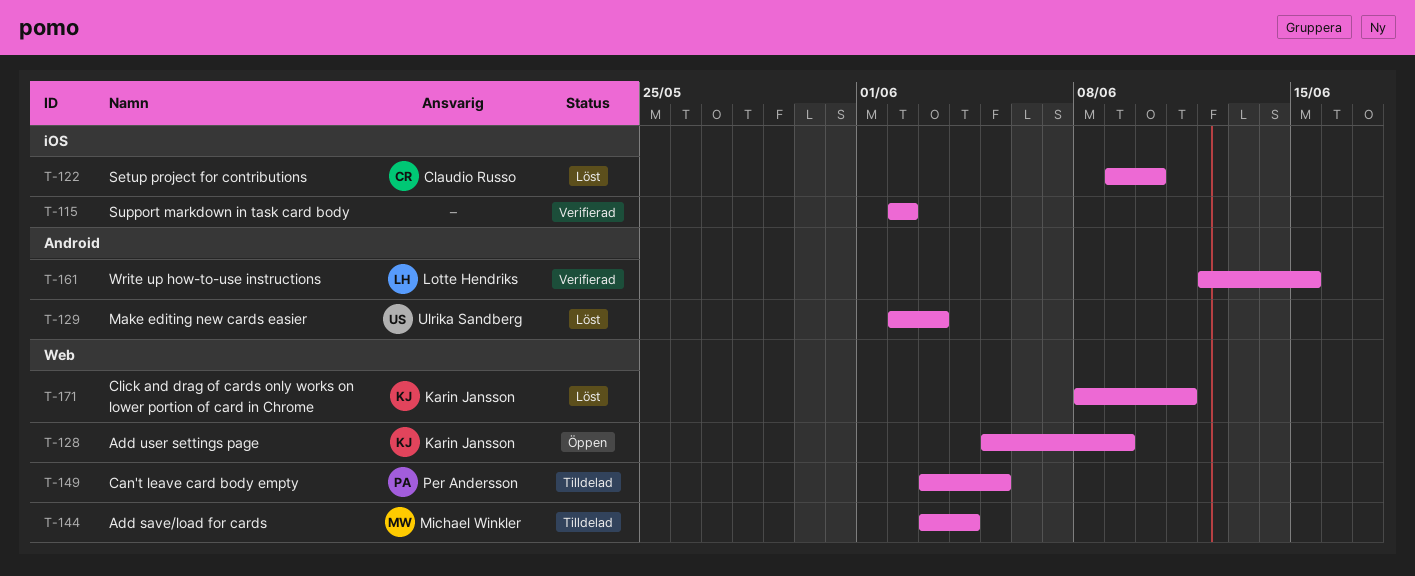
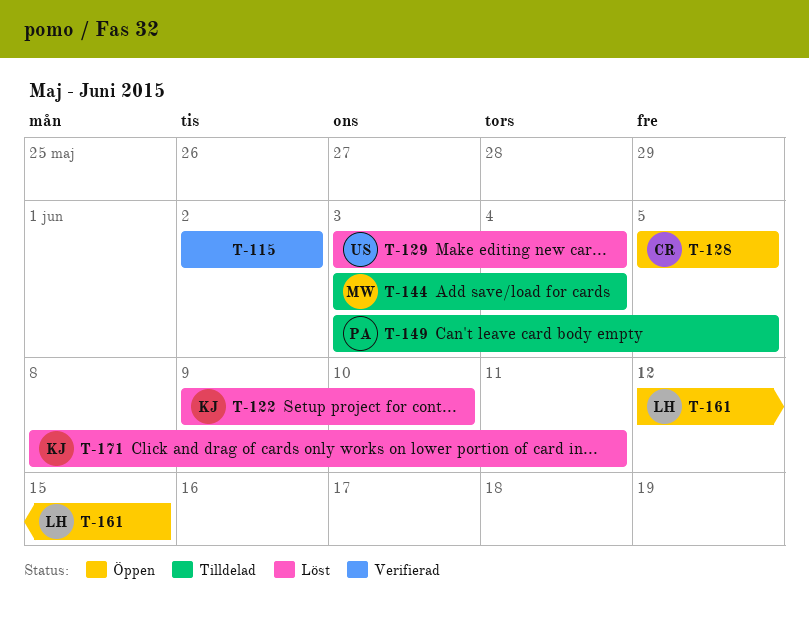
T-122, owner: Claudio Russo -> Karin Jansson
T-128, owner: Karin Jansson -> Claudio Russo
T-128, due: Jun 9 -> Jun 5
T-129, start: Jun 2 -> Jun 3
T-129, due: Jun 3 -> Jun 4
T-161, status: Verifierad -> Öppen

